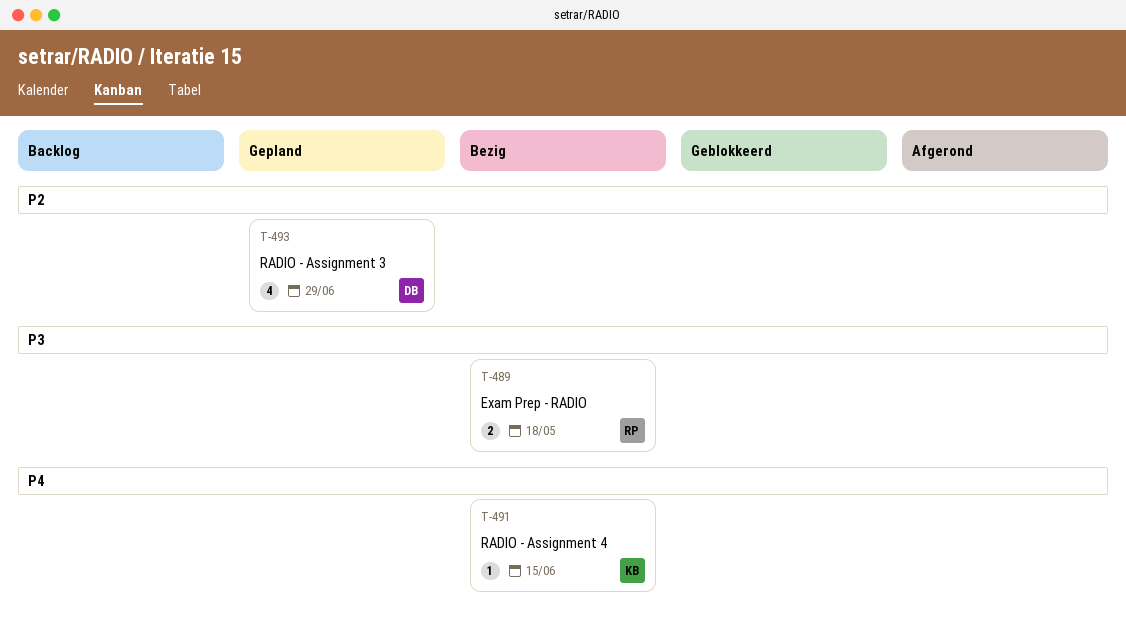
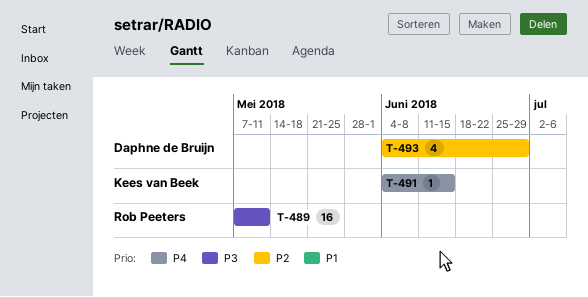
T-489, estimate: 2 -> 16
T-489, due: May 18 -> May 11

